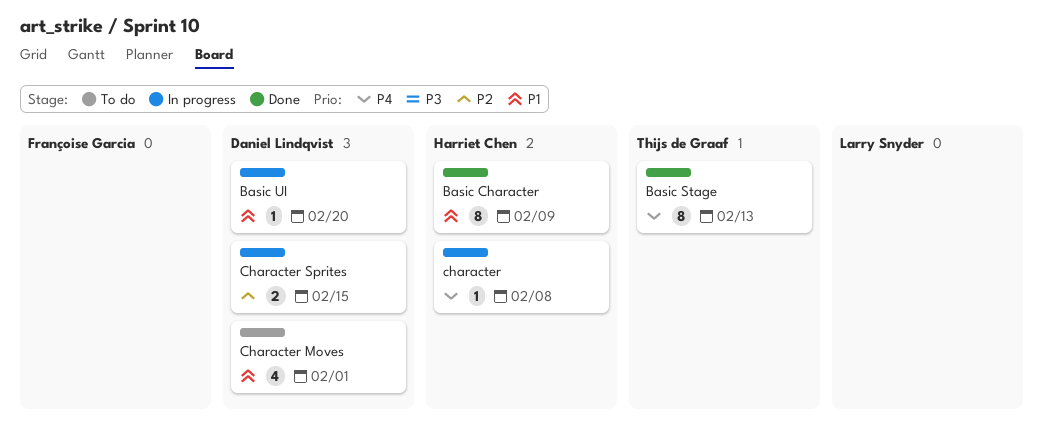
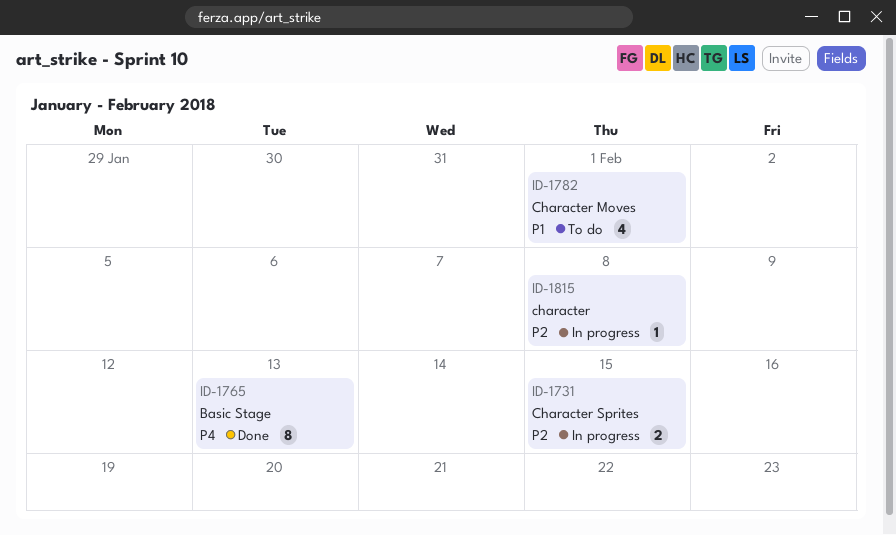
Basic Character: present -> none
Basic UI: present -> none
character, priority: P4 -> P2

